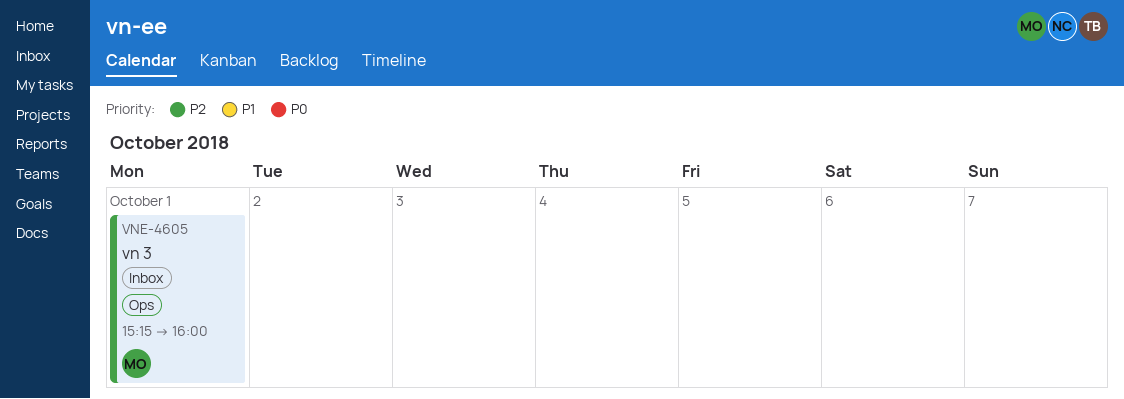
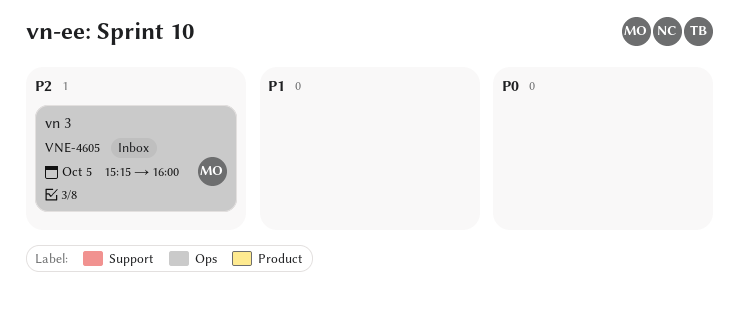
VNE-4605, day: Oct 1 -> Oct 5

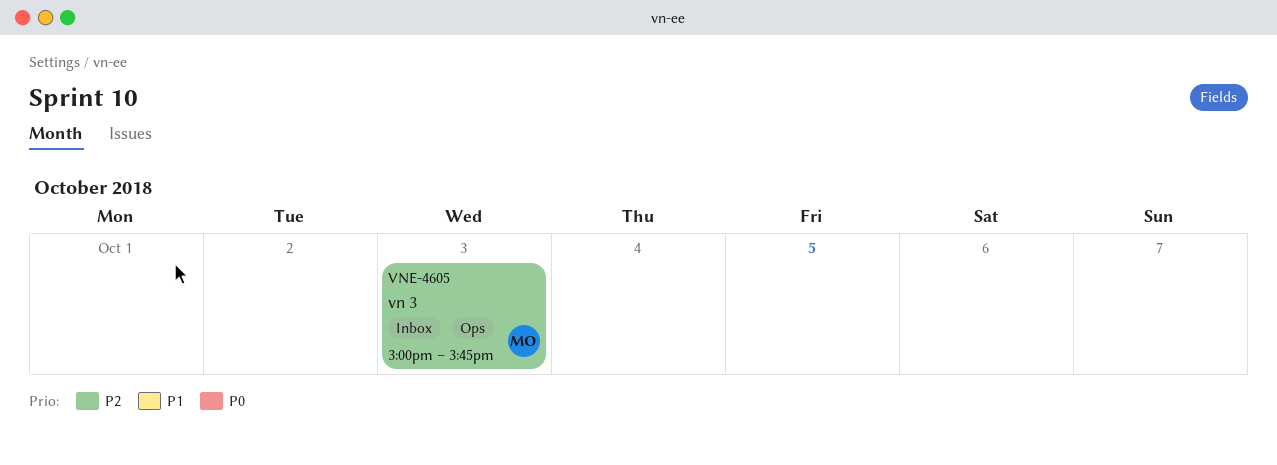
VNE-4605, day: Oct 5 -> Oct 3
VNE-4605, begins: 15:15 -> 15:00
VNE-4605, ends: 16:00 -> 15:45

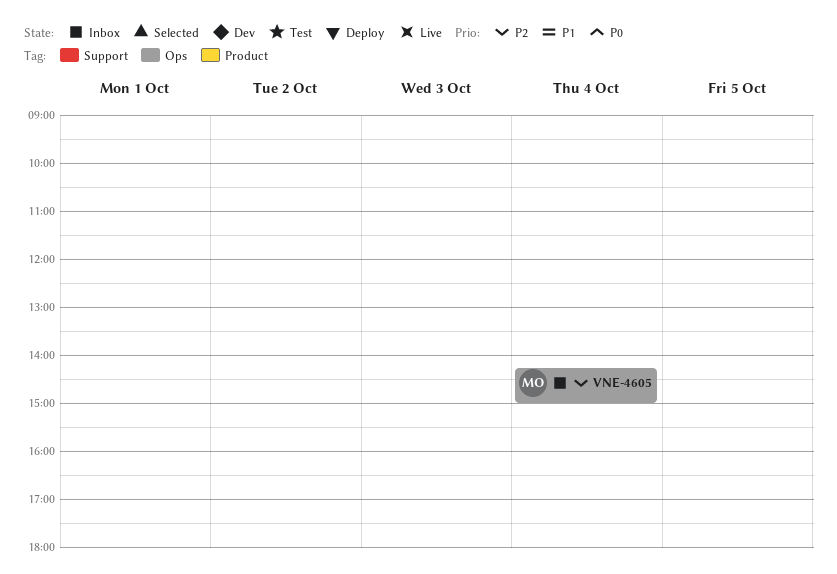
VNE-4605, day: Oct 3 -> Oct 4
VNE-4605, begins: 15:00 -> 14:15
VNE-4605, ends: 15:45 -> 15:00

